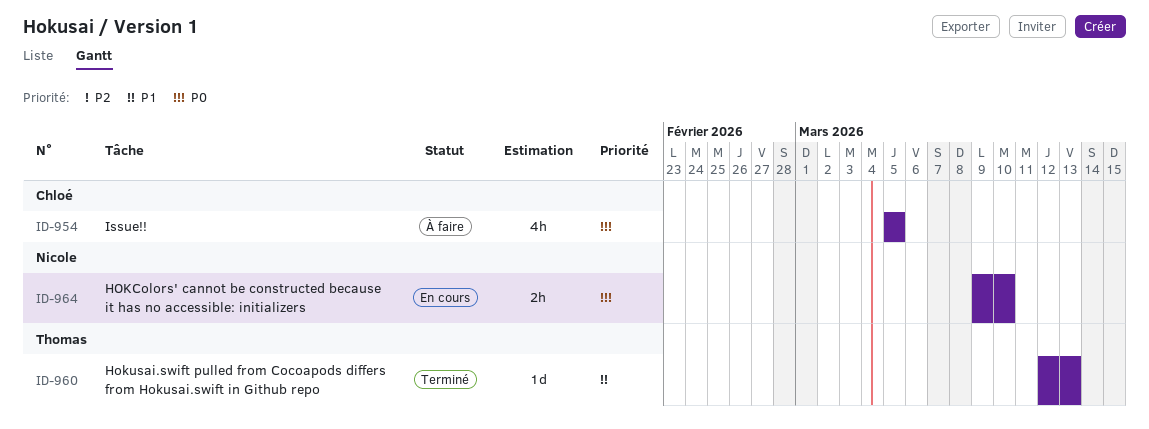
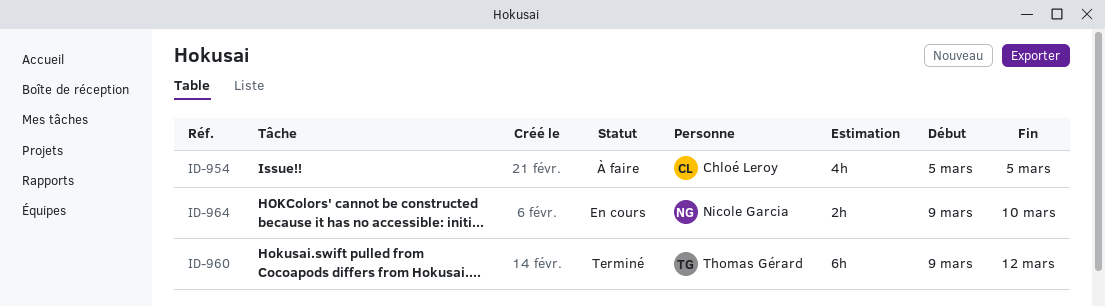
ID-960, estimate: 1d -> 6h
ID-960, start: Mar 12 -> Mar 9
ID-960, due: Mar 13 -> Mar 12

